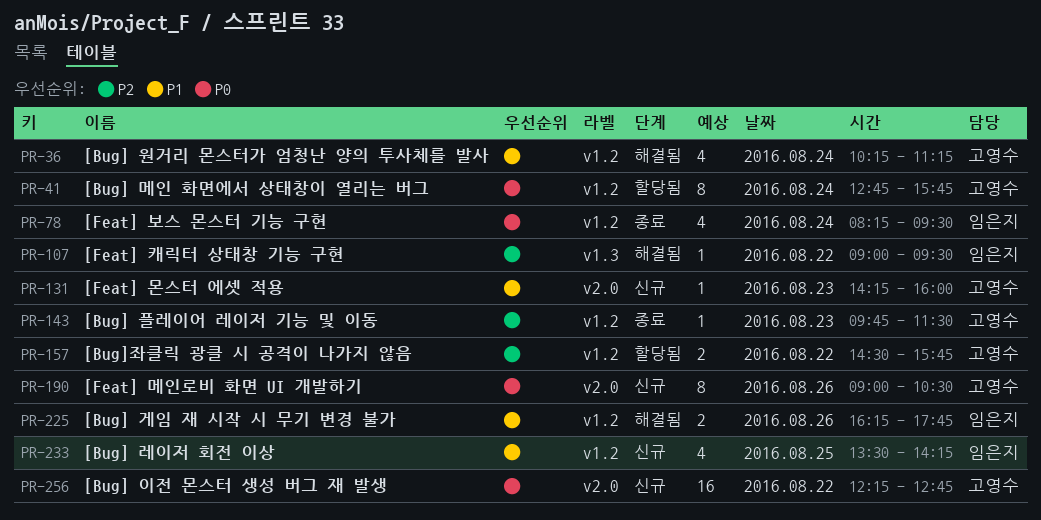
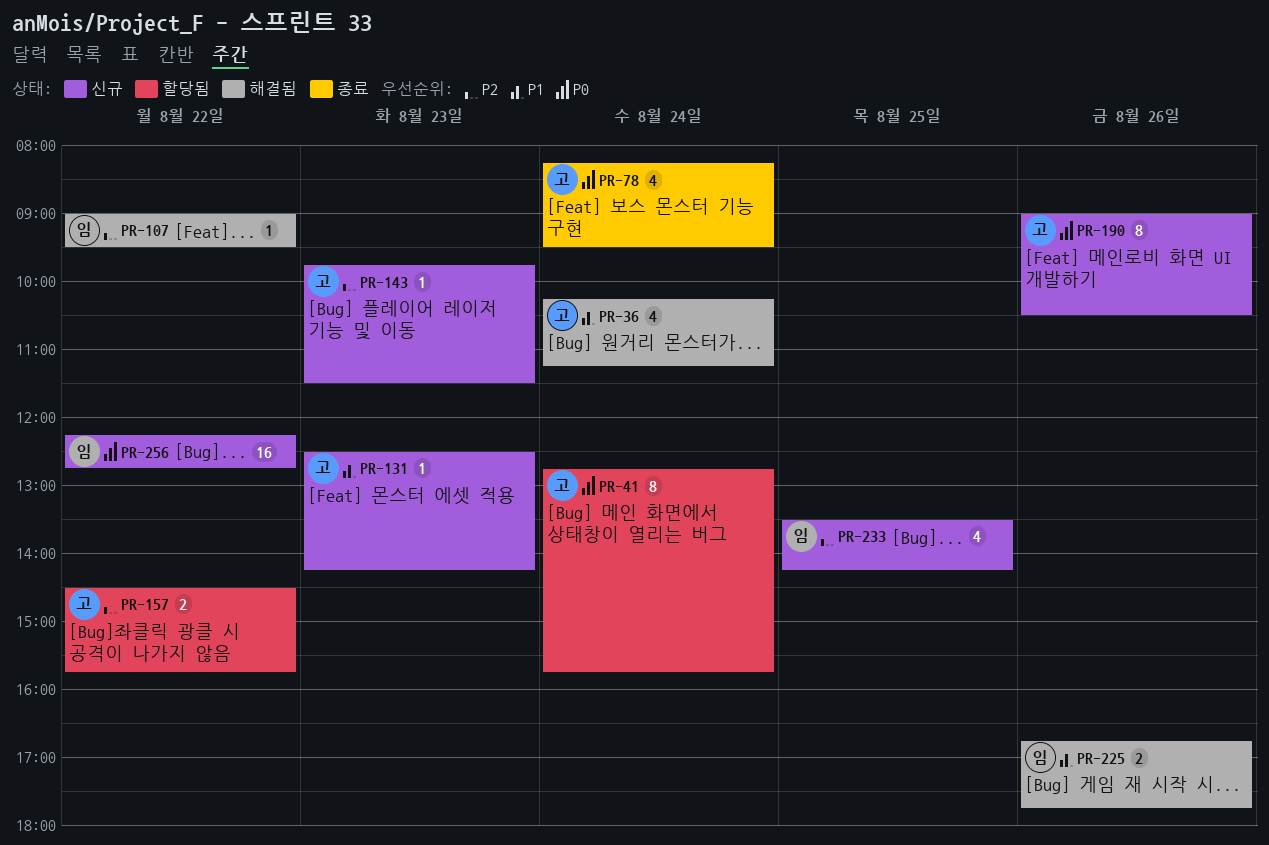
PR-78, owner: 임은지 -> 고영수
PR-131, begins: 14:15 -> 12:30
PR-131, ends: 16:00 -> 14:15
PR-143, status: 종료 -> 신규
PR-225, begins: 16:15 -> 16:45
PR-233, priority: P1 -> P2
PR-256, owner: 고영수 -> 임은지

